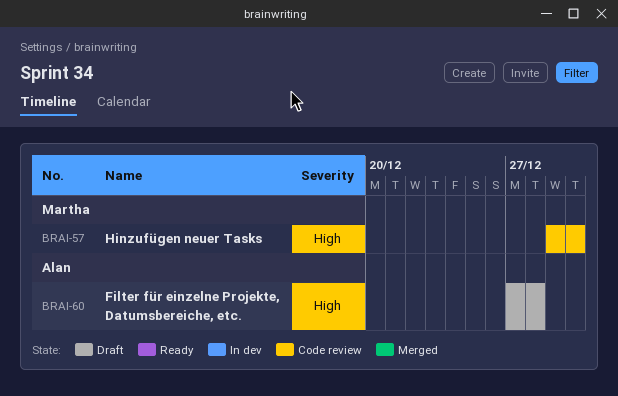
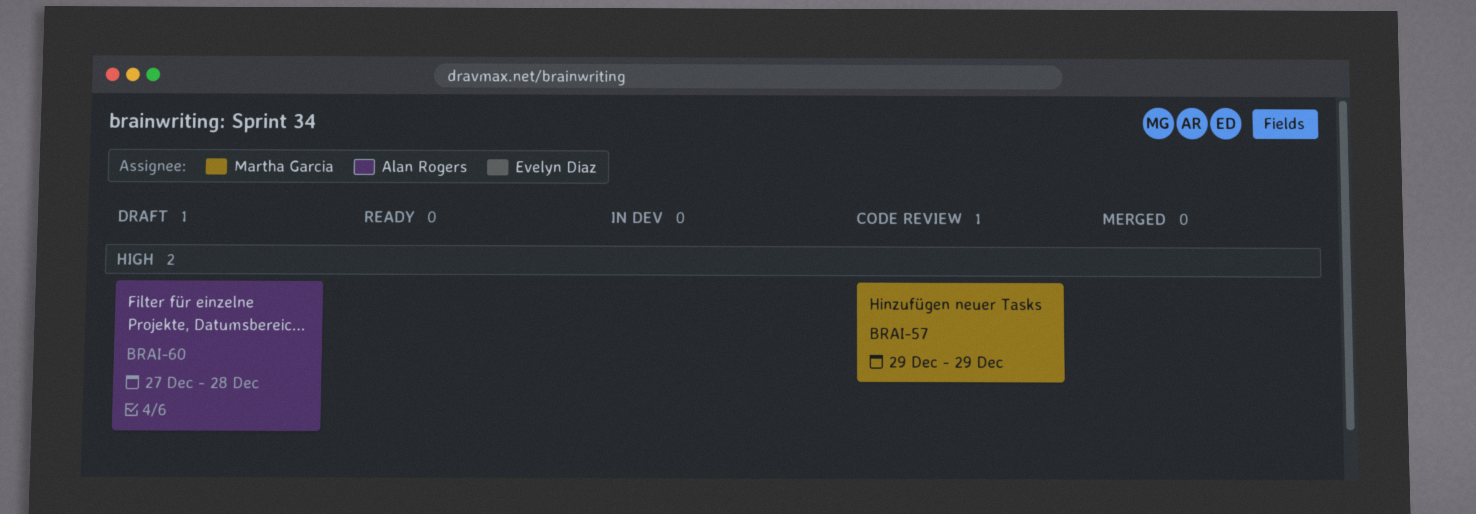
BRAI-57, due: Dec 30 -> Dec 29

